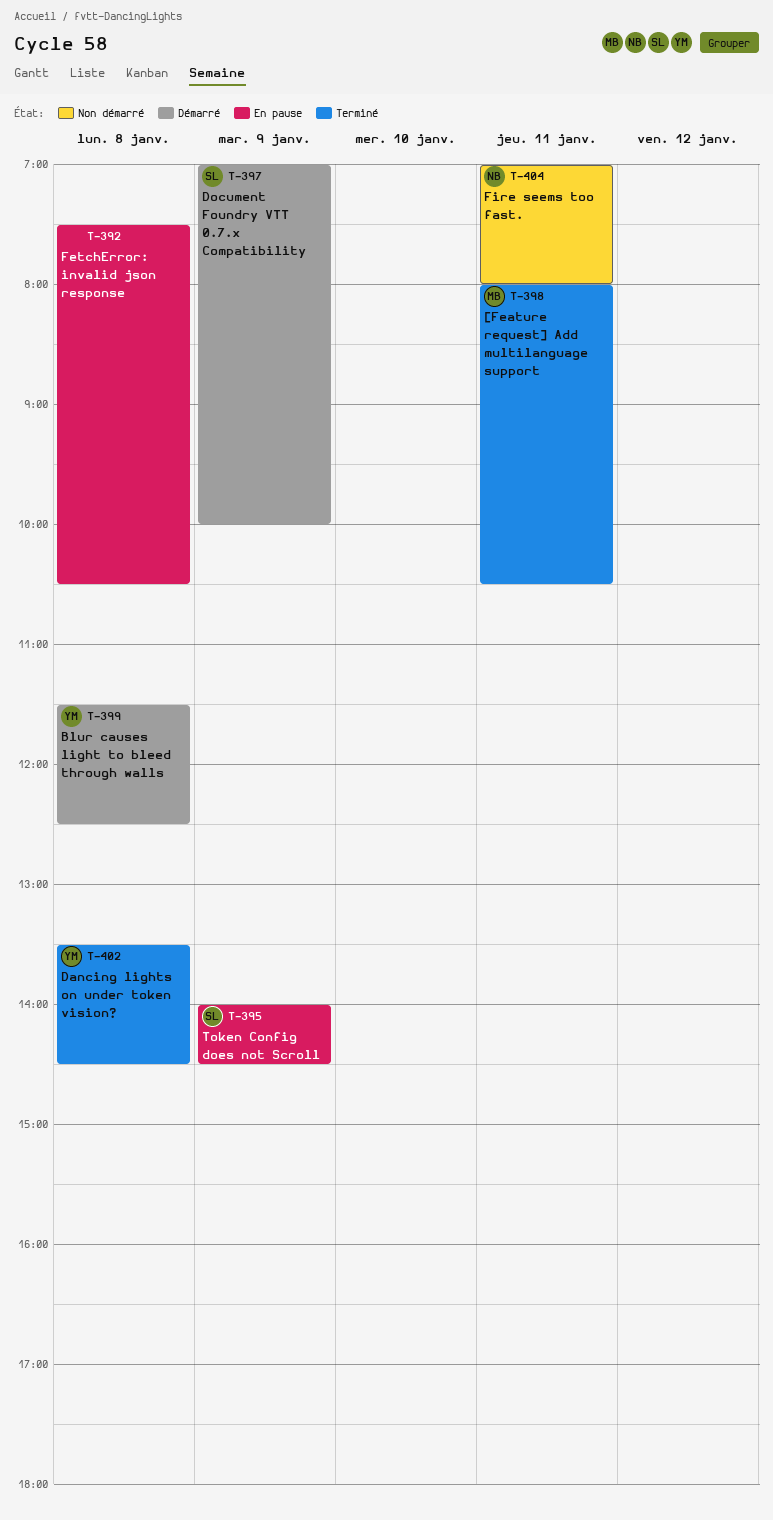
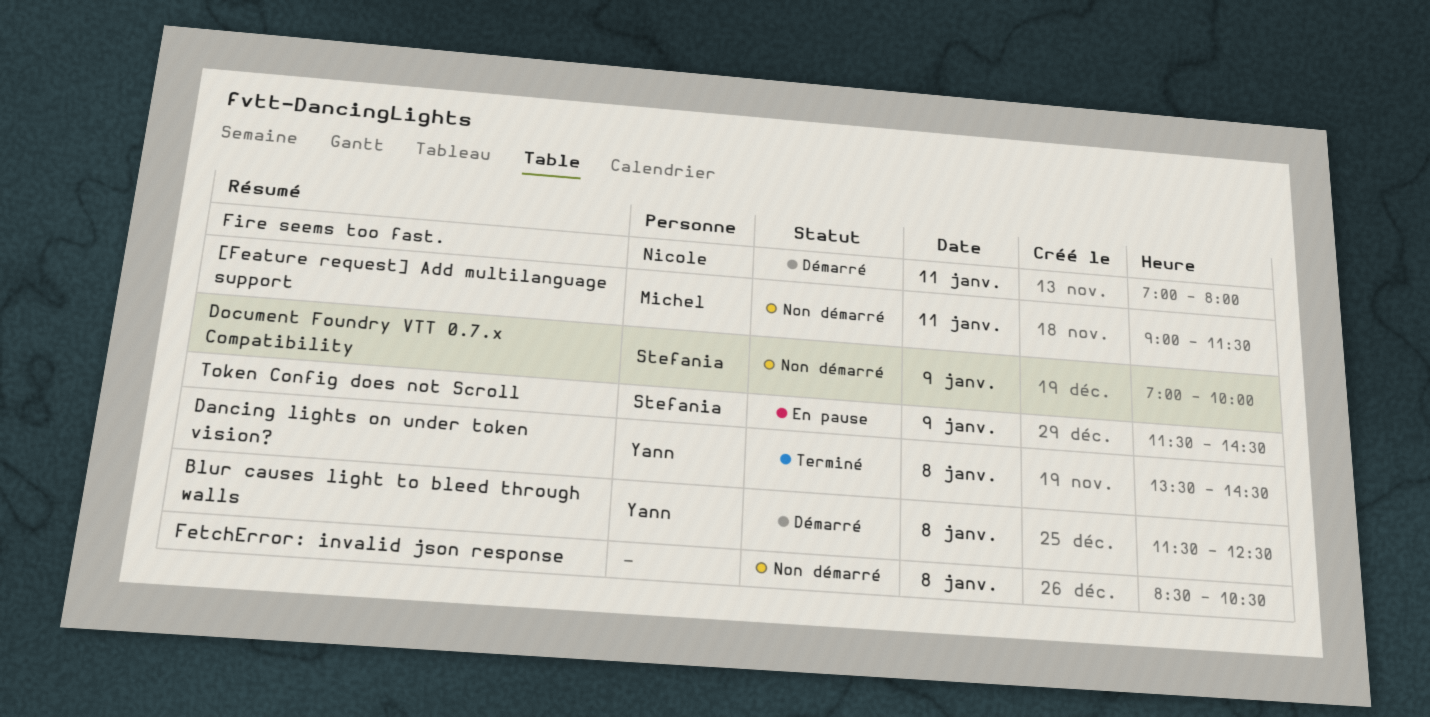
[Feature request] Add multilanguage support, status: Terminé -> Non démarré
[Feature request] Add multilanguage support, begins: 08:00 -> 09:00
[Feature request] Add multilanguage support, ends: 10:30 -> 11:30
Document Foundry VTT 0.7.x Compatibility, status: Démarré -> Non démarré
FetchError: invalid json response, status: En pause -> Non démarré
FetchError: invalid json response, begins: 07:30 -> 08:30
Fire seems too fast., status: Non démarré -> Démarré
Token Config does not Scroll, begins: 14:00 -> 11:30

